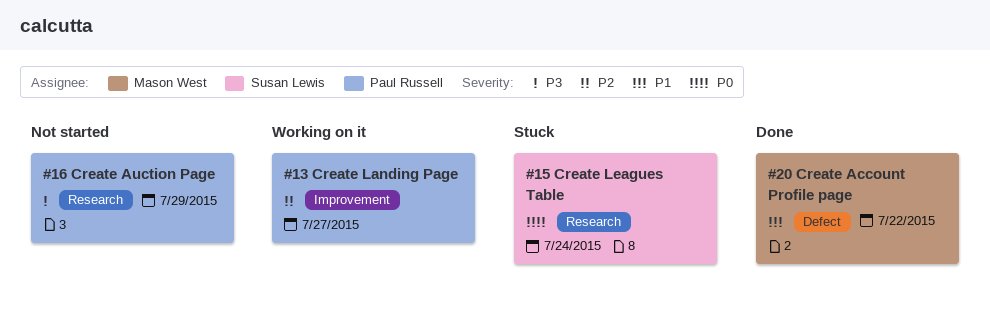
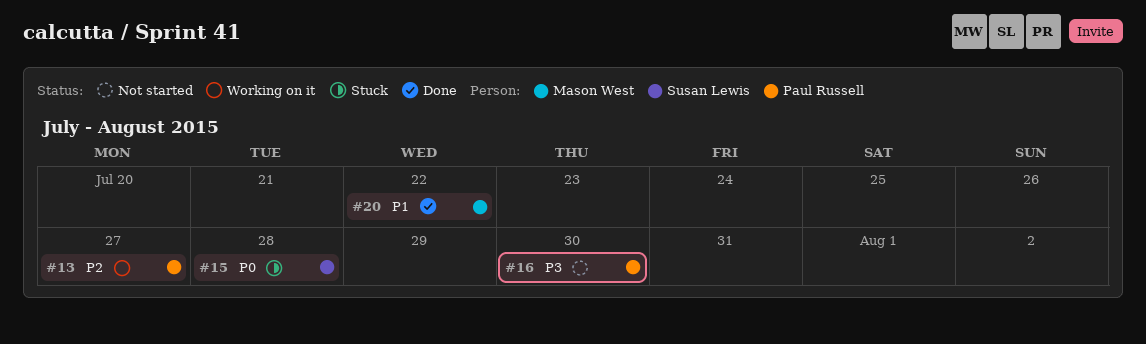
#15, due: Jul 24 -> Jul 28
#16, due: Jul 29 -> Jul 30

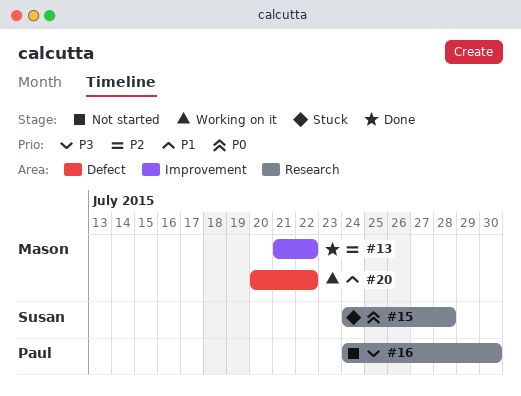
#13, status: Working on it -> Done
#13, owner: Paul Russell -> Mason West
#13, due: Jul 27 -> Jul 22
#20, status: Done -> Working on it

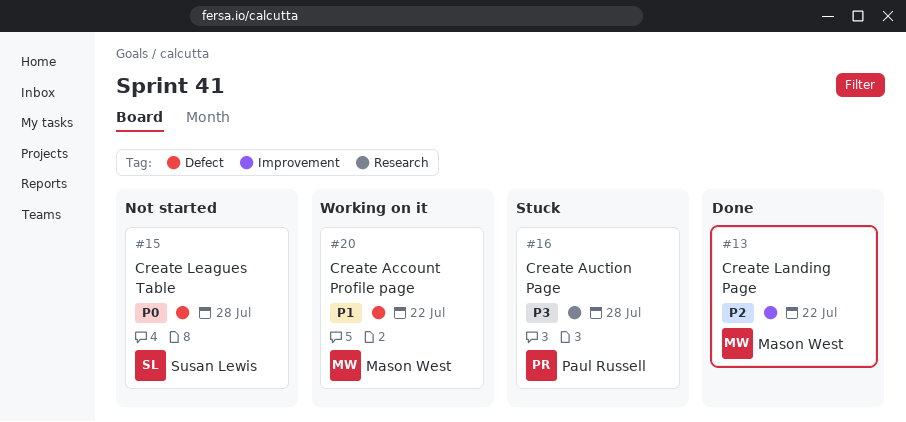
#15, status: Stuck -> Not started
#15, label: Research -> Defect
#16, status: Not started -> Stuck
#16, due: Jul 30 -> Jul 28

